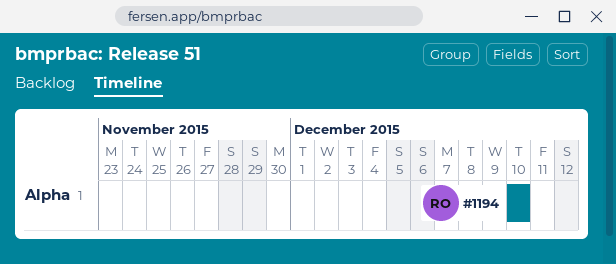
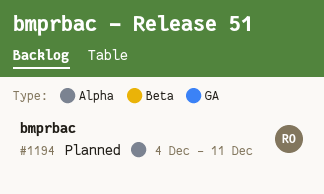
#1194, start: Dec 10 -> Dec 4
#1194, due: Dec 10 -> Dec 11

